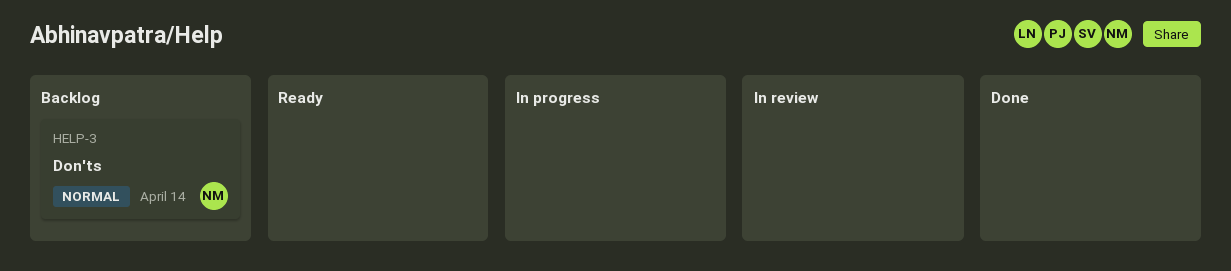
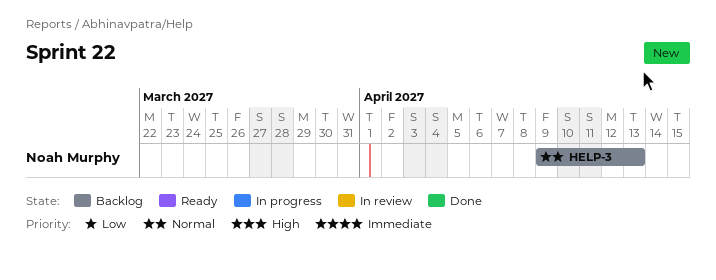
HELP-3, due: Apr 14 -> Apr 13

